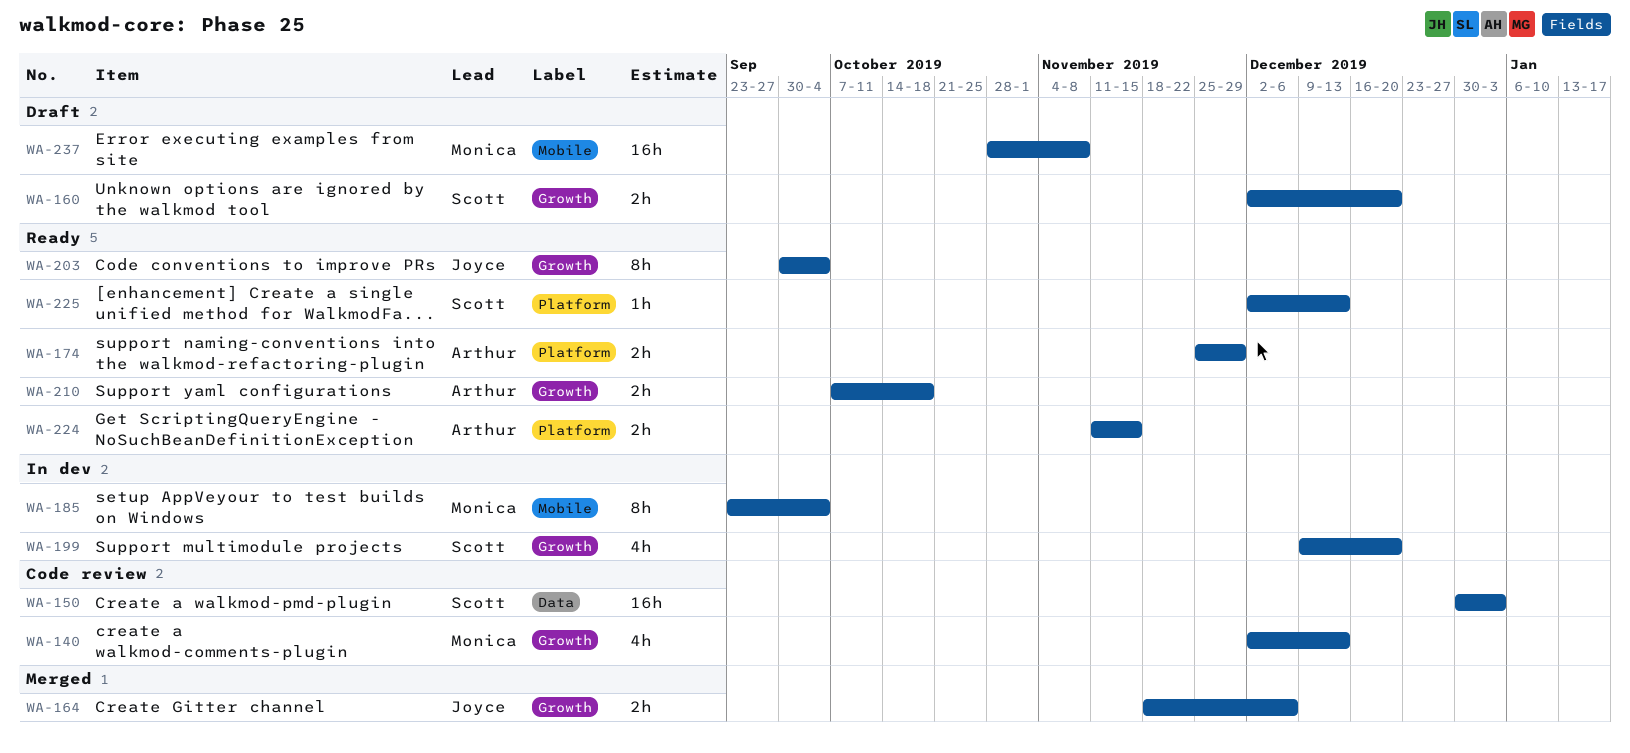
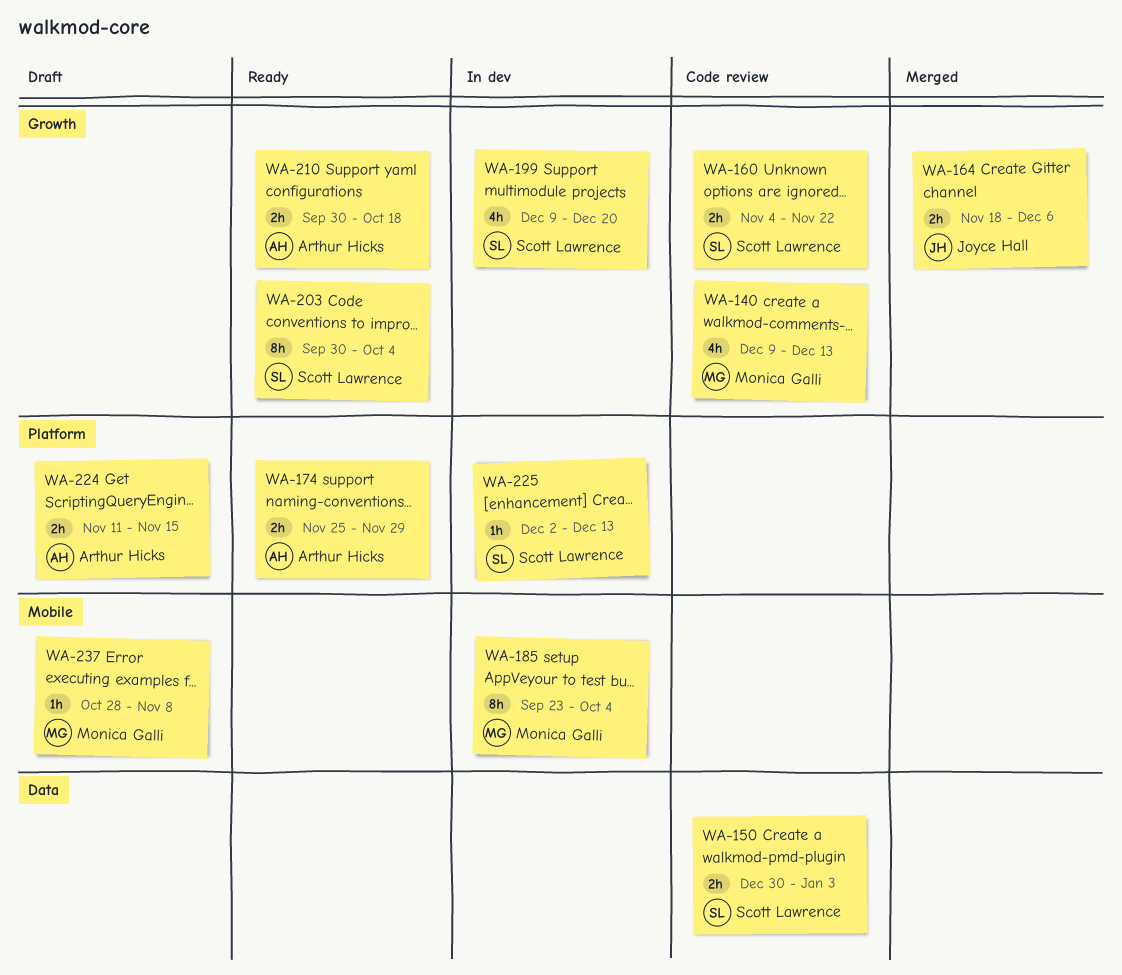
WA-140, start: Dec 2 -> Dec 9
WA-150, estimate: 16h -> 2h
WA-160, status: Draft -> Code review
WA-160, start: Dec 2 -> Nov 4
WA-160, due: Dec 20 -> Nov 22
WA-203, owner: Joyce Hall -> Scott Lawrence
WA-210, start: Oct 7 -> Sep 30
WA-224, status: Ready -> Draft
WA-225, status: Ready -> In dev
WA-237, estimate: 16h -> 1h

